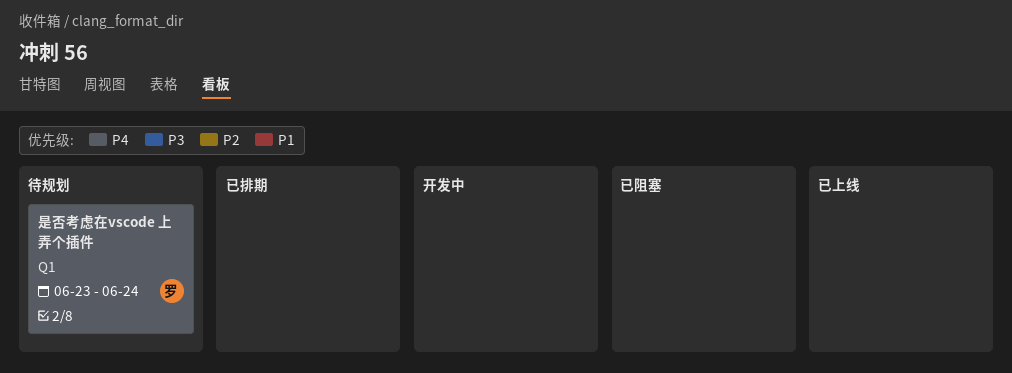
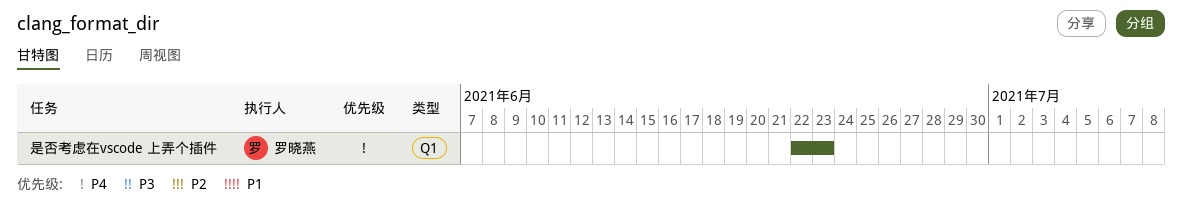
是否考虑在vscode 上弄个插件, start: Jun 23 -> Jun 22
是否考虑在vscode 上弄个插件, due: Jun 24 -> Jun 23

